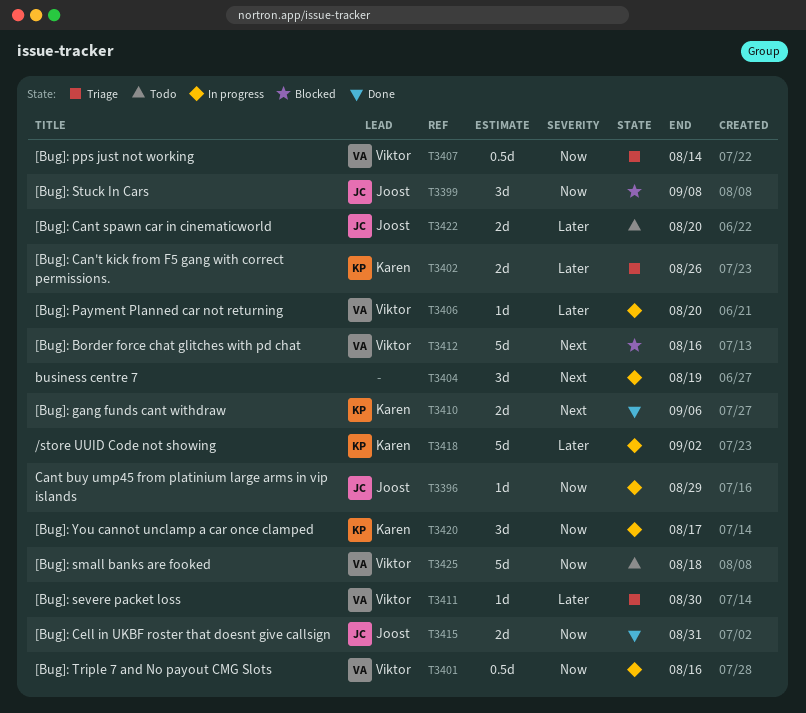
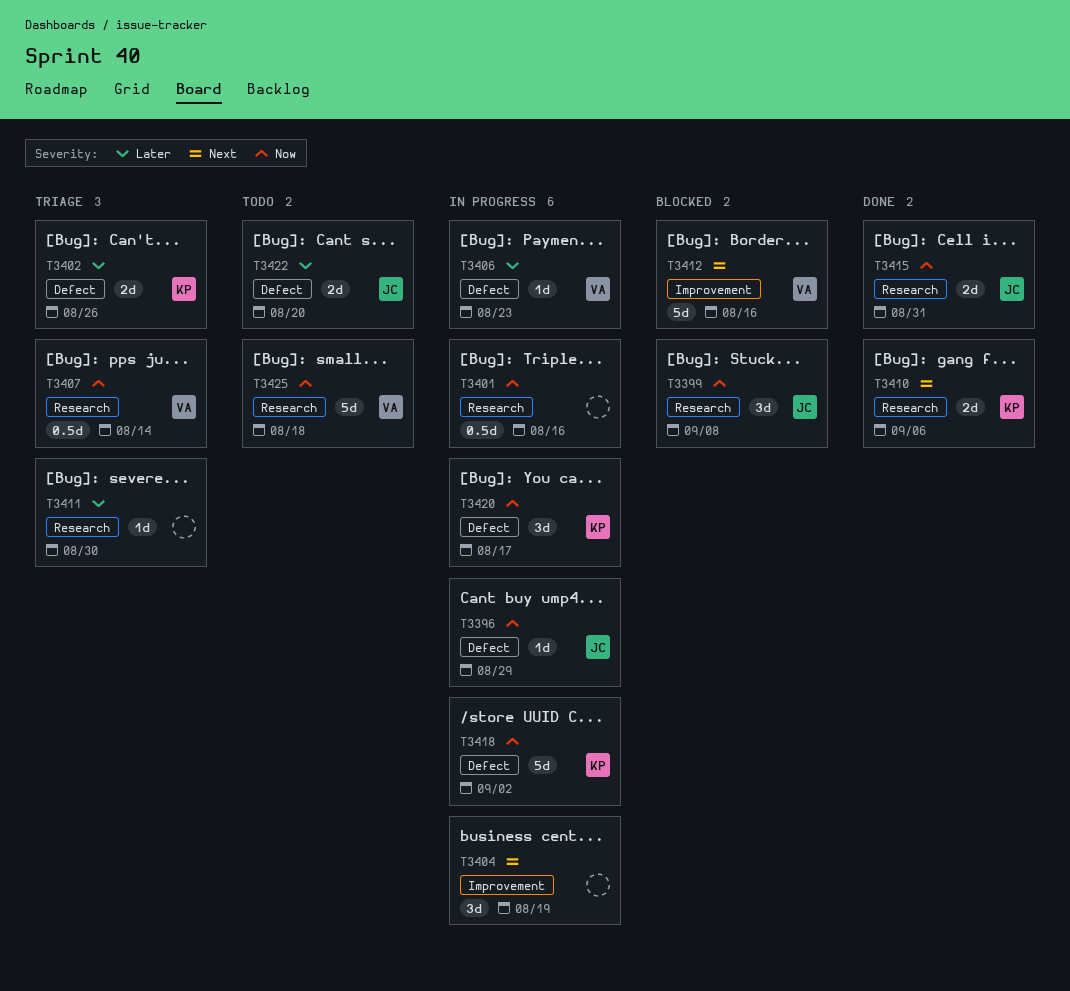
T3401, owner: Viktor -> none
T3406, due: Aug 20 -> Aug 23
T3411, owner: Viktor -> none
T3418, priority: Later -> Now

